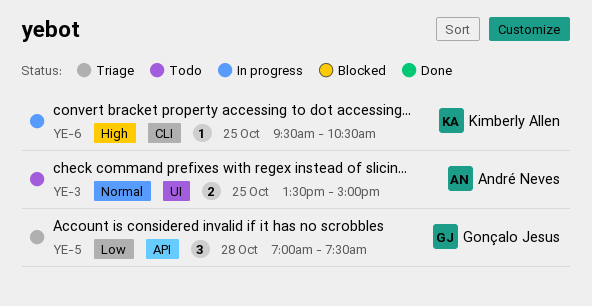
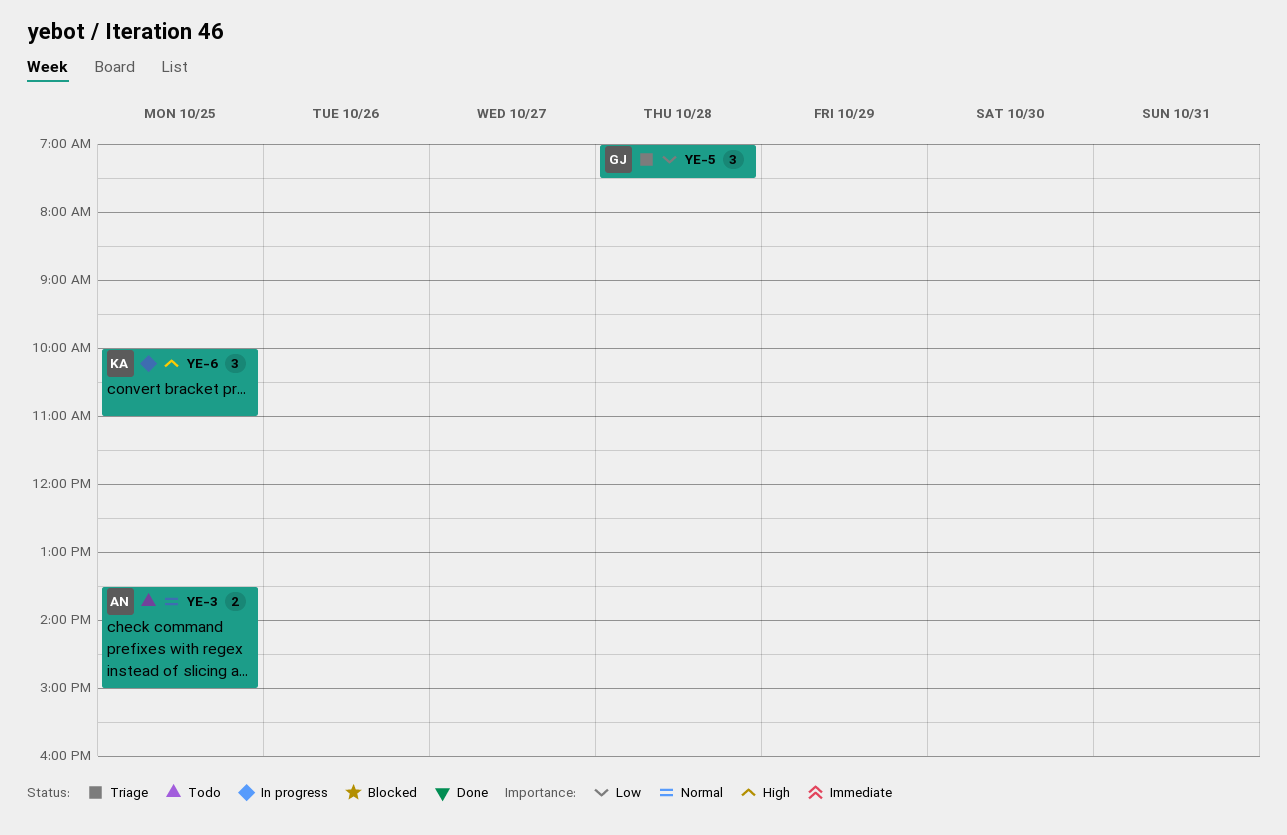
YE-6, estimate: 1 -> 3
YE-6, begins: 09:30 -> 10:00
YE-6, ends: 10:30 -> 11:00

